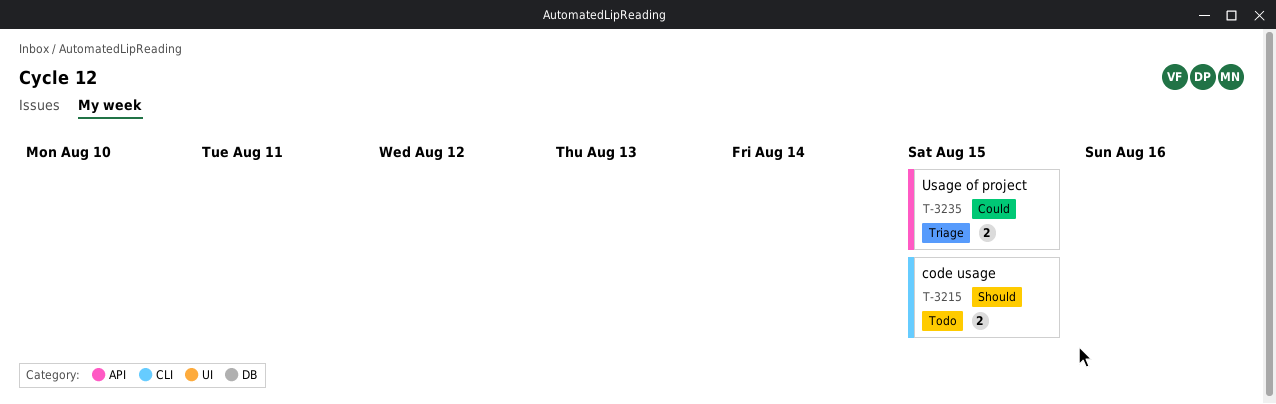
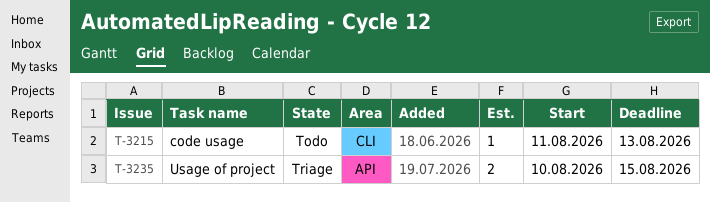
T-3215, estimate: 2 -> 1
T-3215, due: Aug 15 -> Aug 13

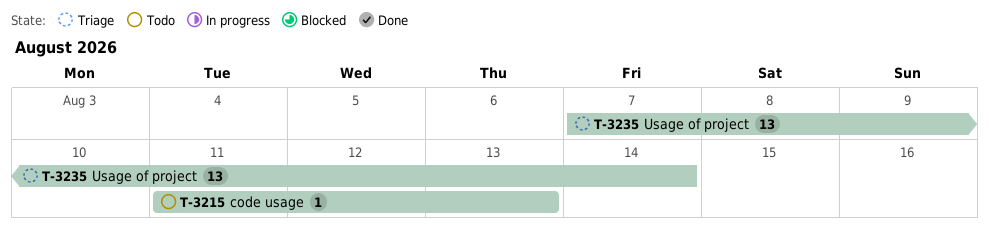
T-3235, estimate: 2 -> 13
T-3235, start: Aug 10 -> Aug 7
T-3235, due: Aug 15 -> Aug 14

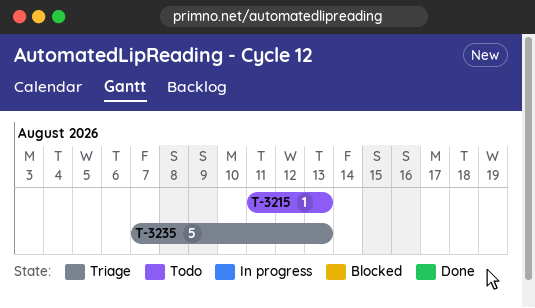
T-3235, estimate: 13 -> 5
T-3235, due: Aug 14 -> Aug 13

